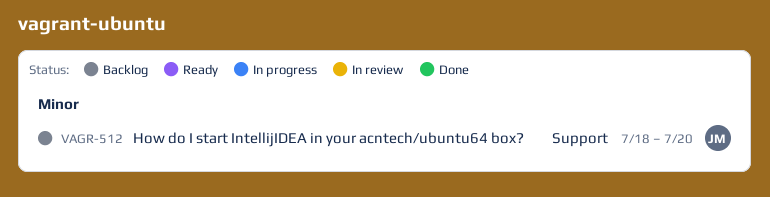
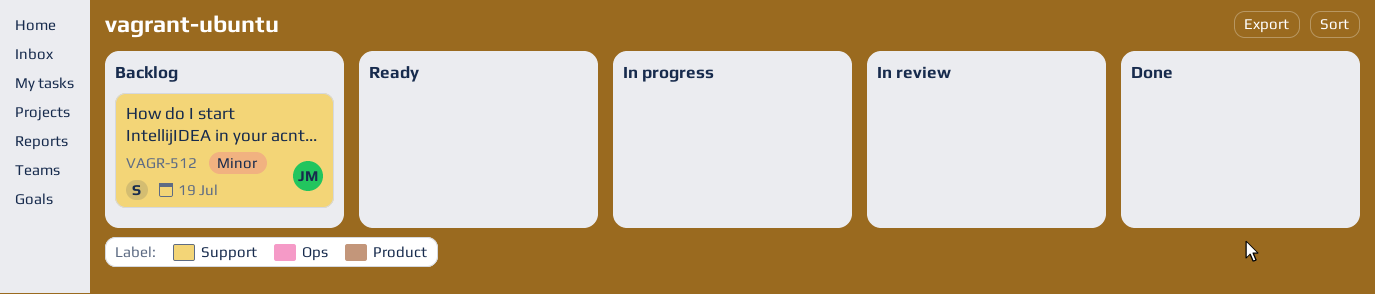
VAGR-512, due: Jul 20 -> Jul 19

